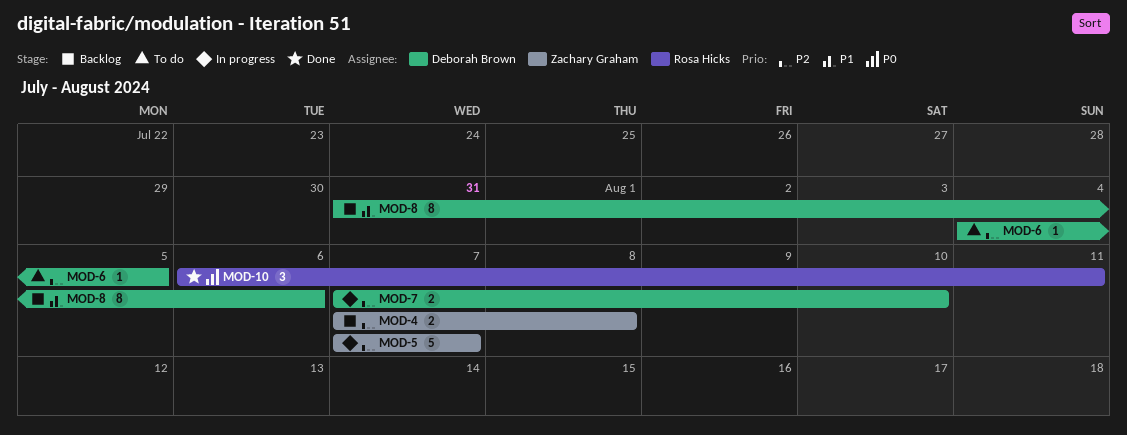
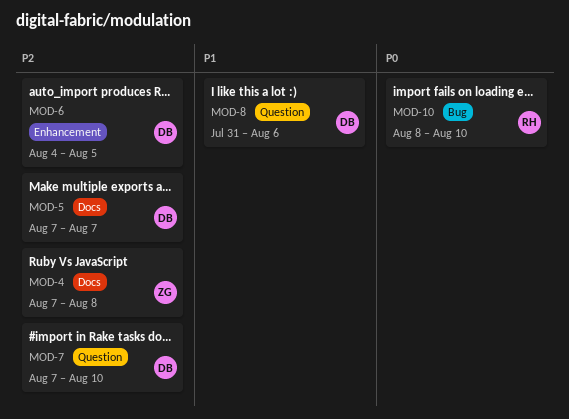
MOD-5, owner: Zachary Graham -> Deborah Brown
MOD-10, start: Aug 6 -> Aug 8
MOD-10, due: Aug 11 -> Aug 10

